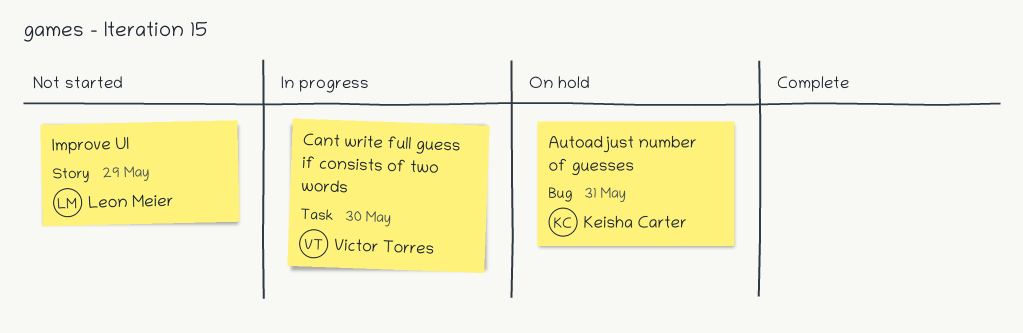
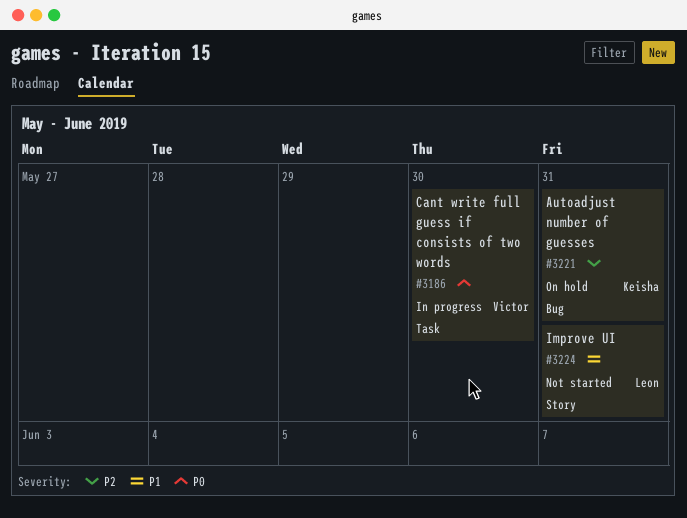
Improve UI, due: May 29 -> May 31

